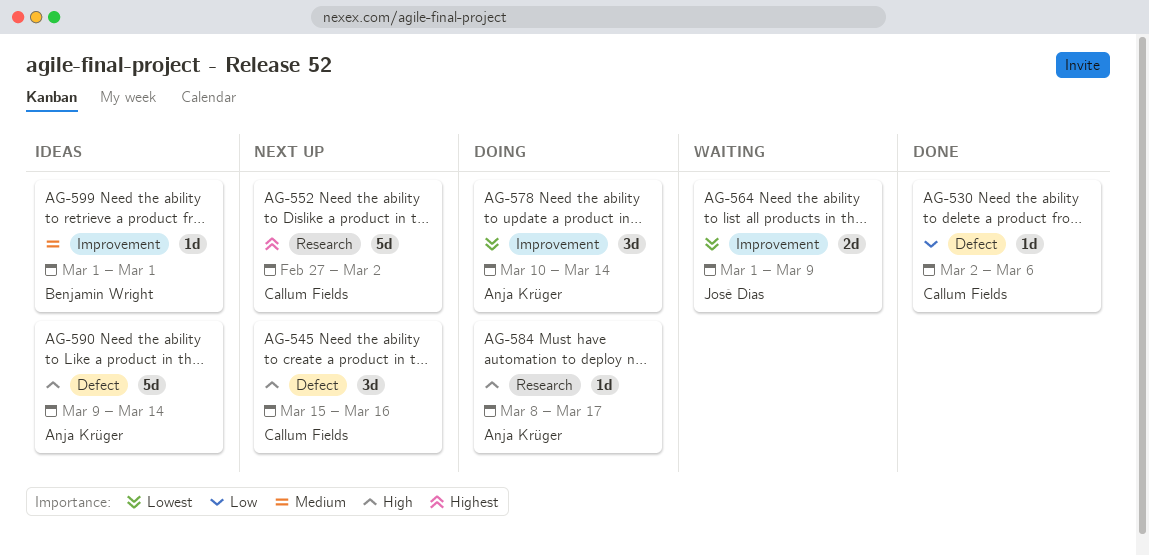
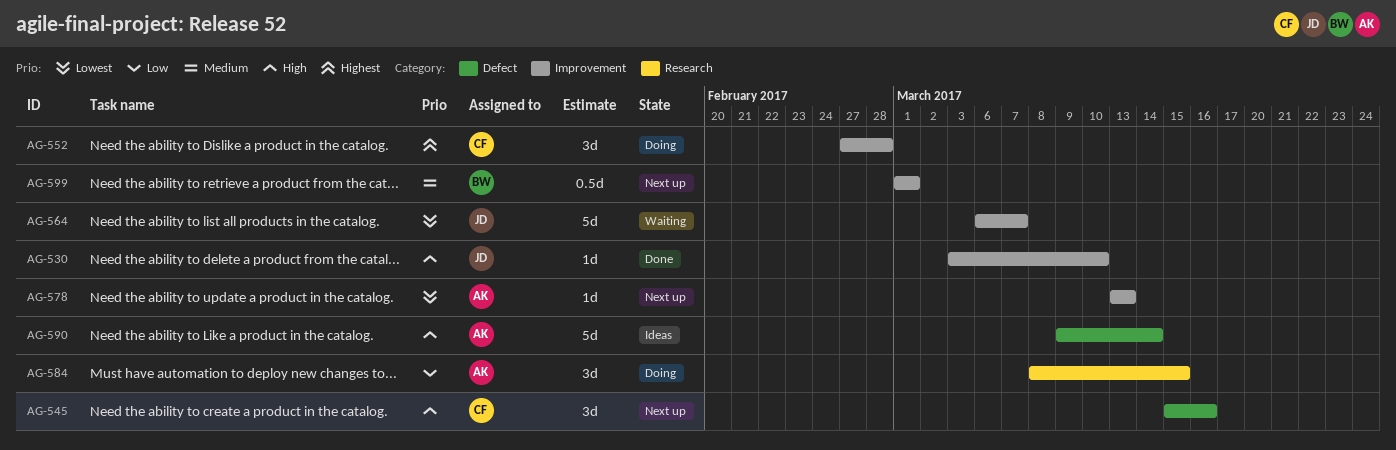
AG-530, owner: Callum Fields -> José Dias
AG-530, priority: Low -> High
AG-530, label: Defect -> Improvement
AG-530, start: Mar 2 -> Mar 3
AG-530, due: Mar 6 -> Mar 10
AG-552, status: Next up -> Doing
AG-552, label: Research -> Improvement
AG-552, estimate: 5d -> 3d
AG-552, due: Mar 2 -> Feb 28
AG-564, estimate: 2d -> 5d
AG-564, start: Mar 1 -> Mar 6
AG-564, due: Mar 9 -> Mar 7
AG-578, status: Doing -> Next up
AG-578, estimate: 3d -> 1d
AG-578, start: Mar 10 -> Mar 13
AG-578, due: Mar 14 -> Mar 13
AG-584, priority: High -> Low
AG-584, estimate: 1d -> 3d
AG-584, due: Mar 17 -> Mar 15
AG-599, status: Ideas -> Next up
AG-599, estimate: 1d -> 0.5d

